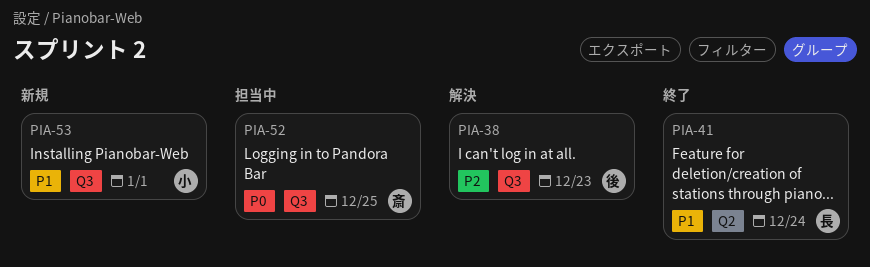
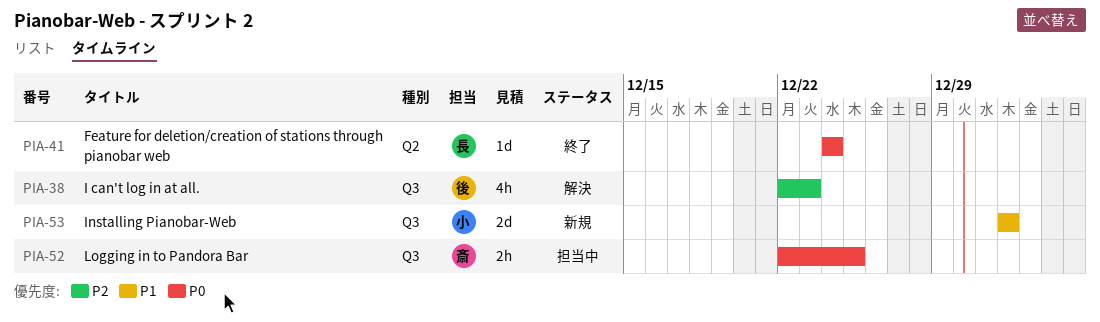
PIA-41, priority: P1 -> P0

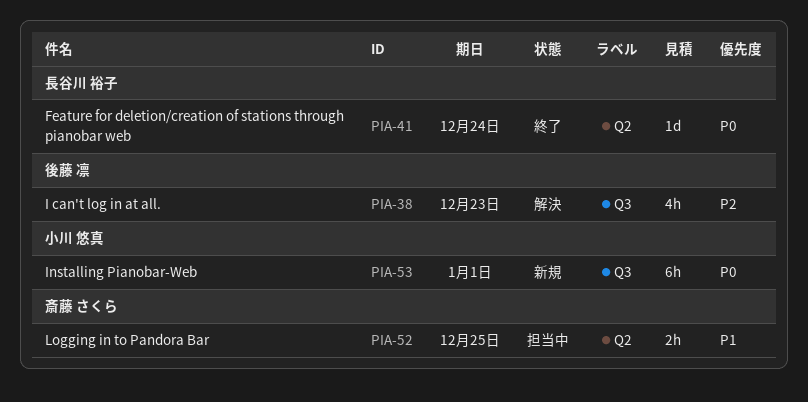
PIA-52, priority: P0 -> P1
PIA-52, label: Q3 -> Q2
PIA-53, priority: P1 -> P0
PIA-53, estimate: 2d -> 6h

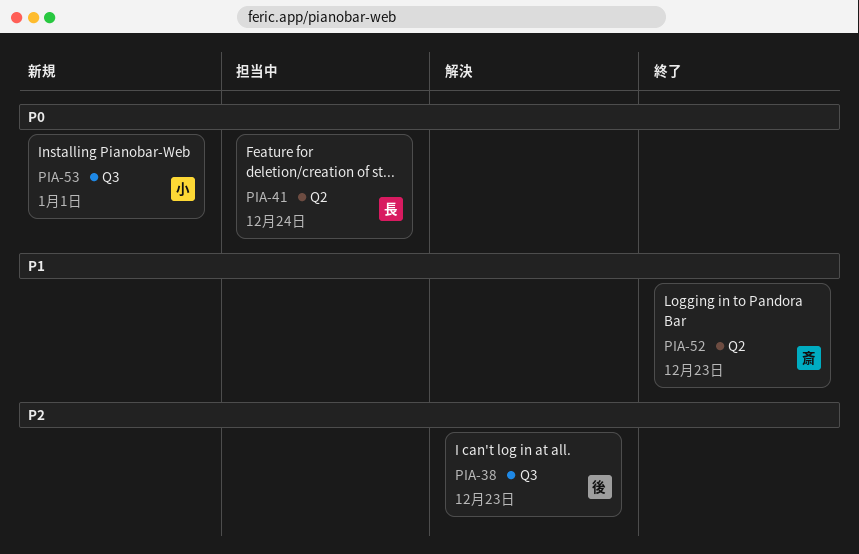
PIA-41, status: 終了 -> 担当中
PIA-52, status: 担当中 -> 終了
PIA-52, due: Dec 25 -> Dec 23

